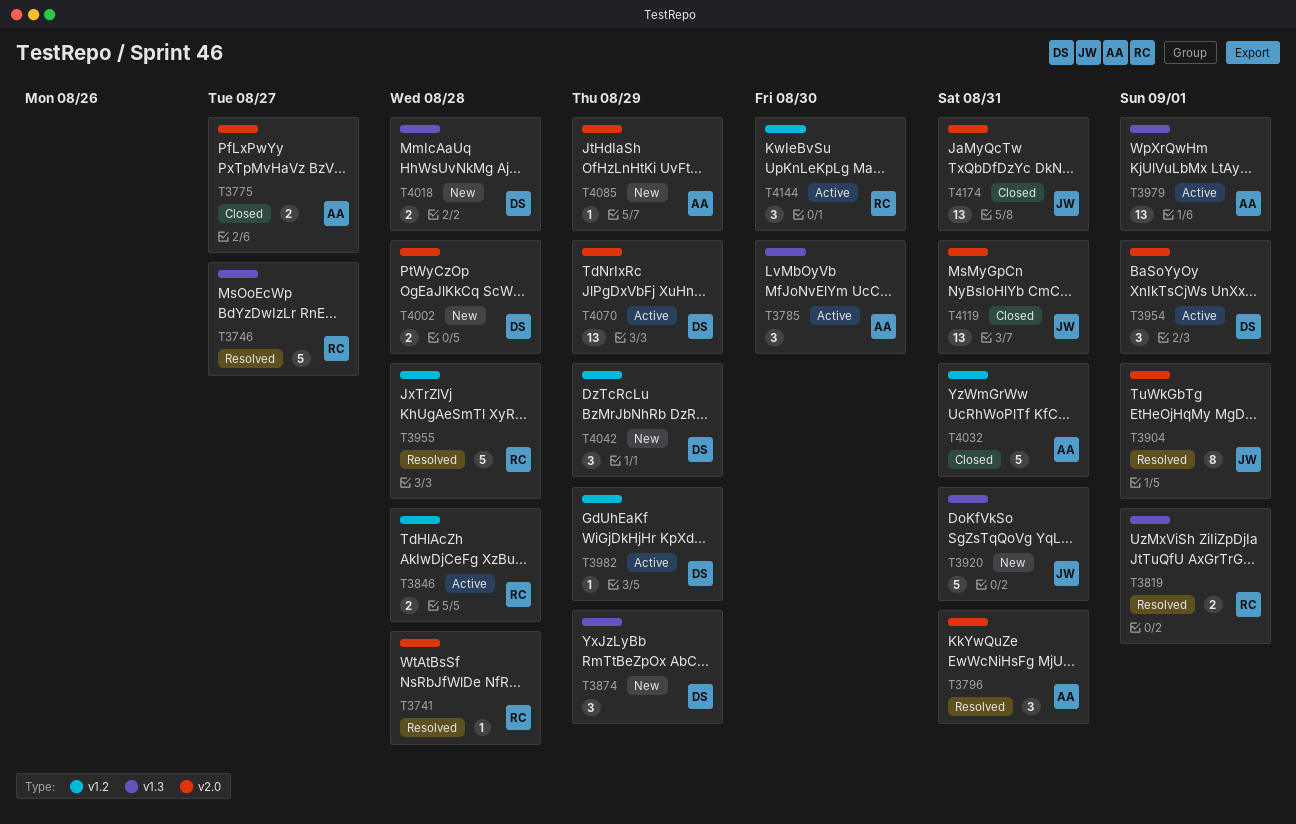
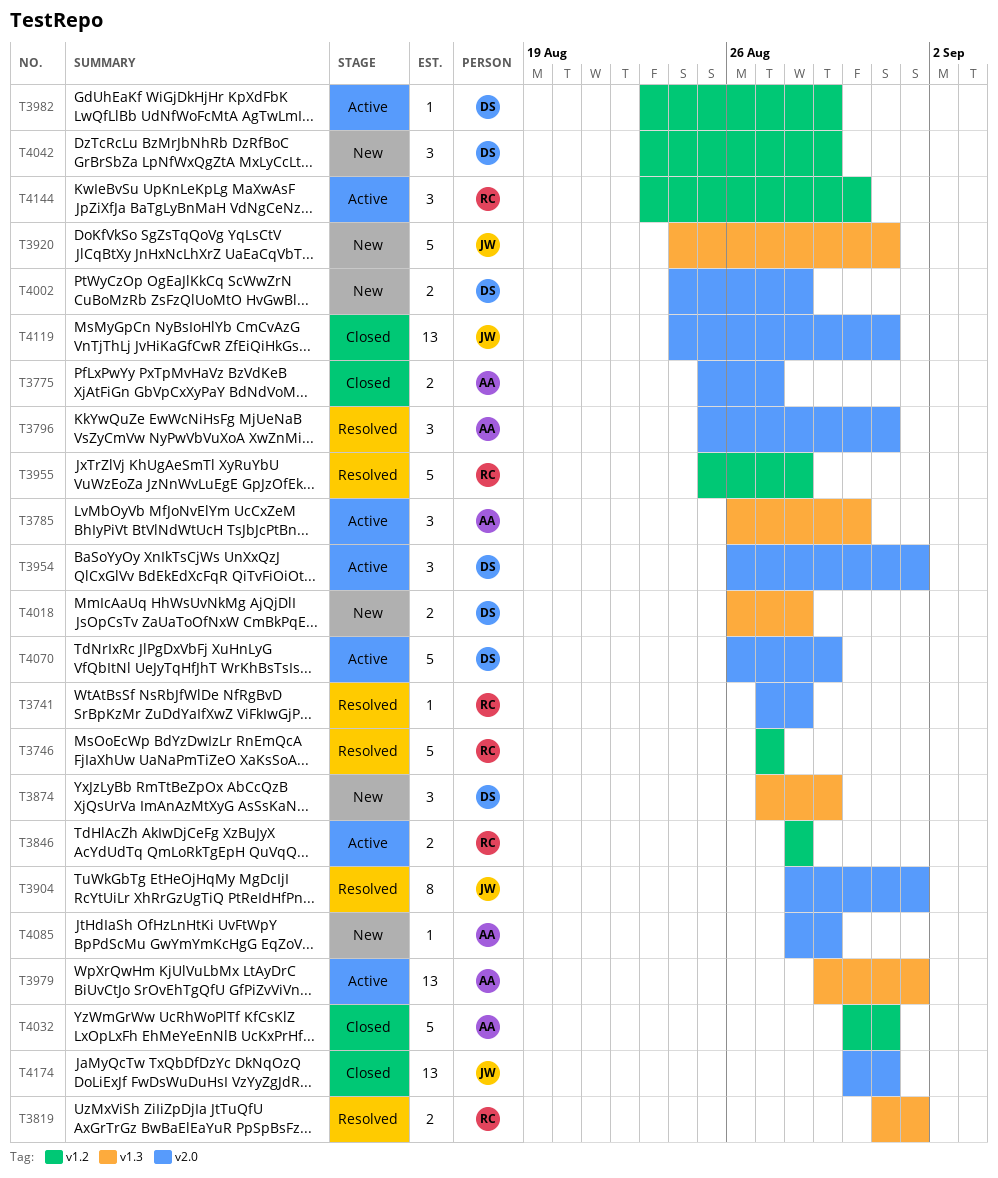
T3746, label: v1.3 -> v1.2
T4070, estimate: 13 -> 5

